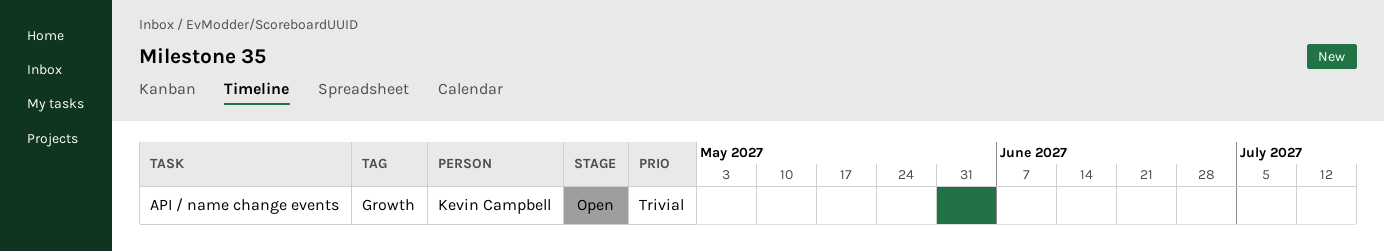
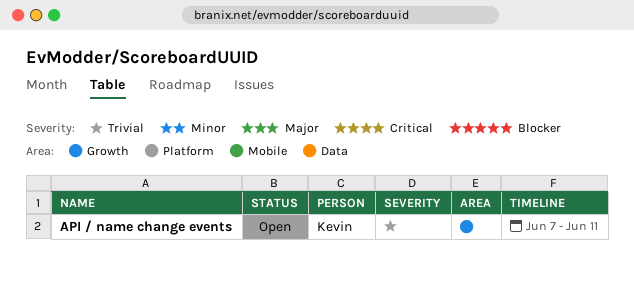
API / name change events, start: May 31 -> Jun 7
API / name change events, due: Jun 4 -> Jun 11

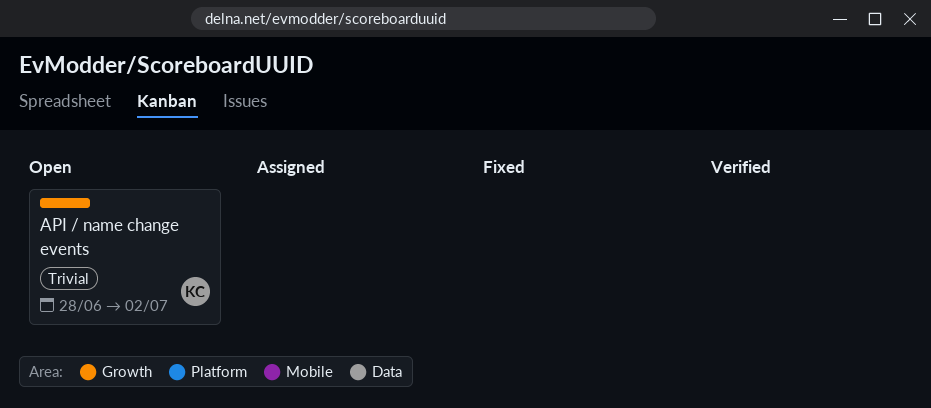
API / name change events, start: Jun 7 -> Jun 28
API / name change events, due: Jun 11 -> Jul 2

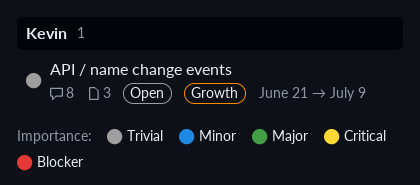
API / name change events, start: Jun 28 -> Jun 21
API / name change events, due: Jul 2 -> Jul 9

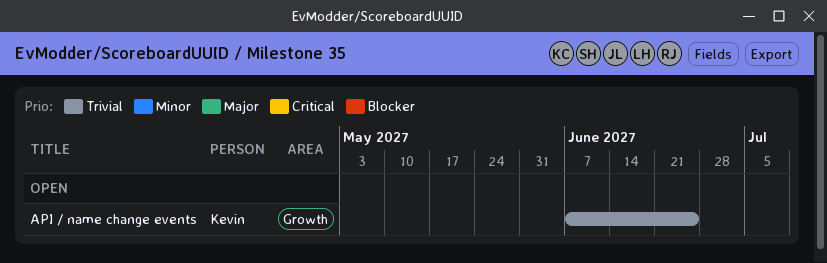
API / name change events, start: Jun 21 -> Jun 7
API / name change events, due: Jul 9 -> Jun 25

